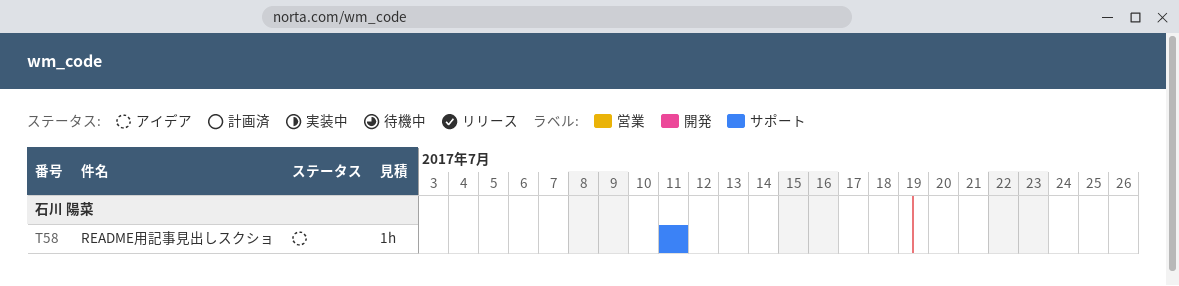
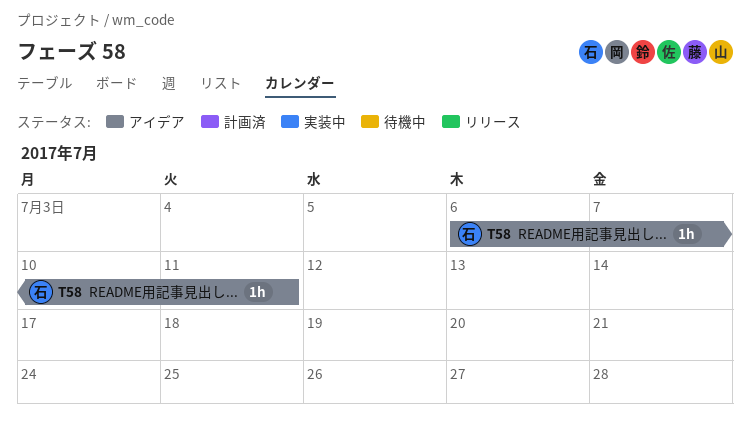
T58, start: Jul 11 -> Jul 6

